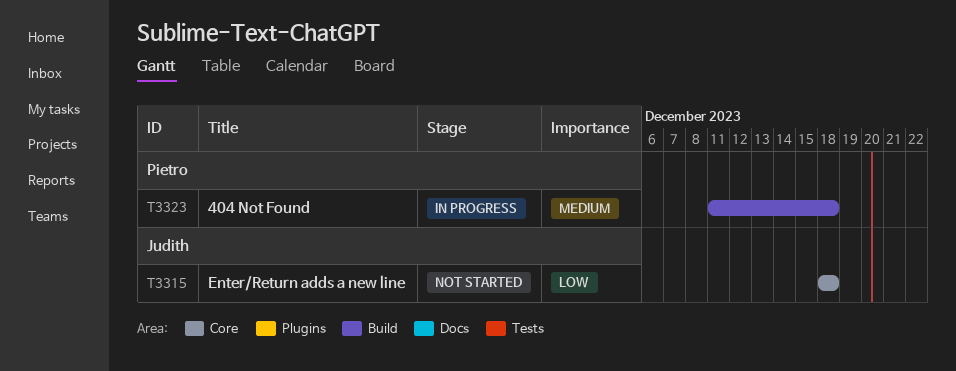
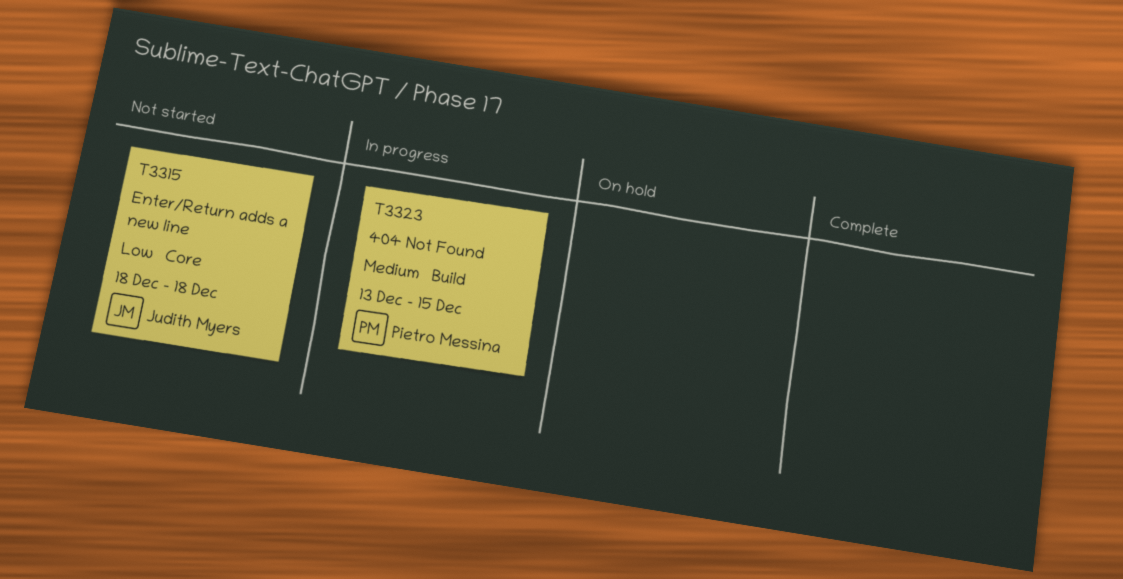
T3323, start: Dec 11 -> Dec 13
T3323, due: Dec 18 -> Dec 15

